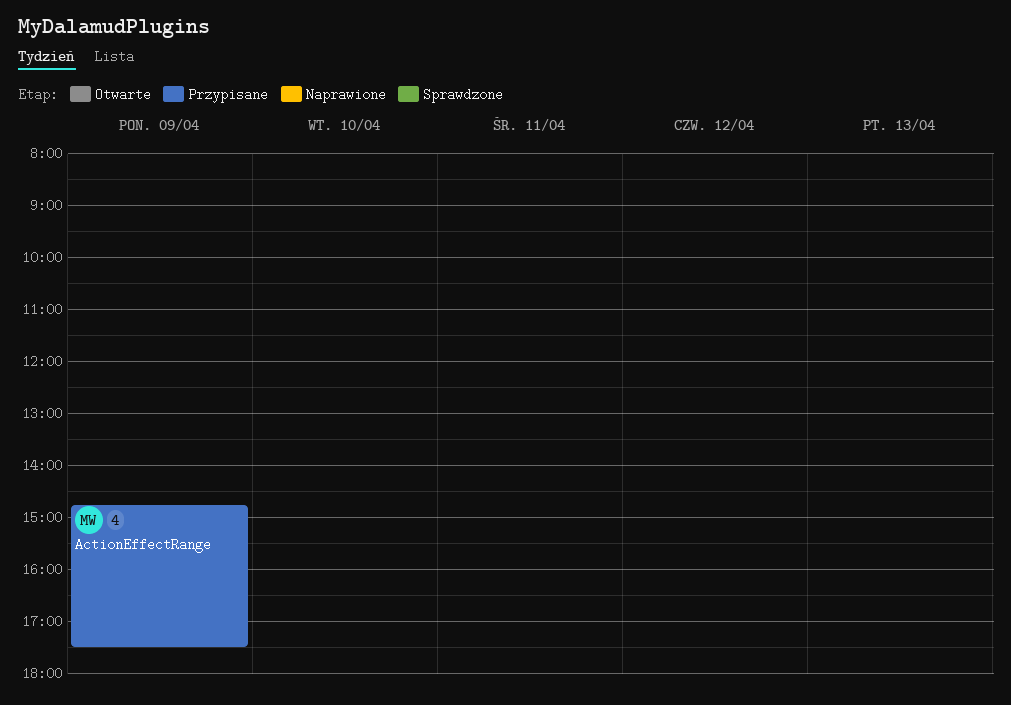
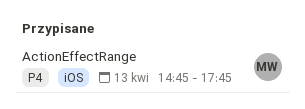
ActionEffectRange, day: Apr 9 -> Apr 13
ActionEffectRange, ends: 17:30 -> 17:45

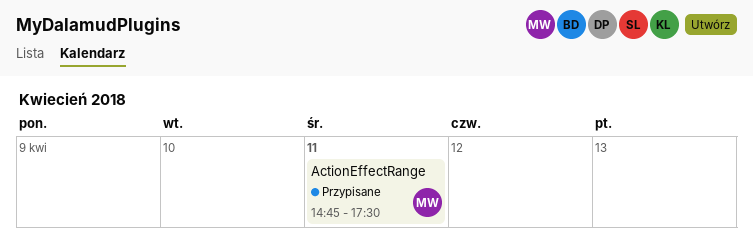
ActionEffectRange, day: Apr 13 -> Apr 11
ActionEffectRange, ends: 17:45 -> 17:30

